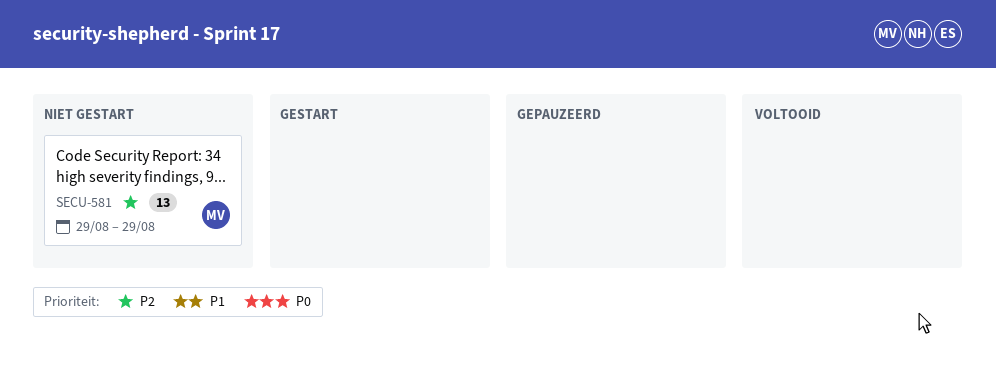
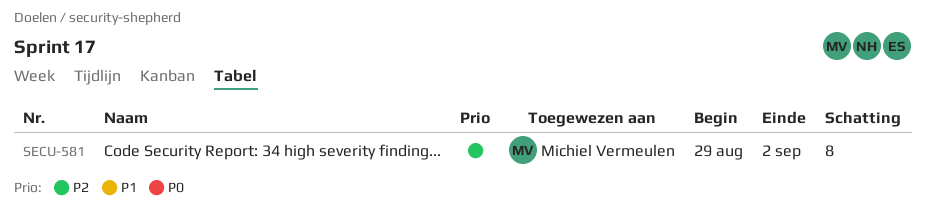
SECU-581, estimate: 13 -> 8
SECU-581, due: Aug 29 -> Sep 2

